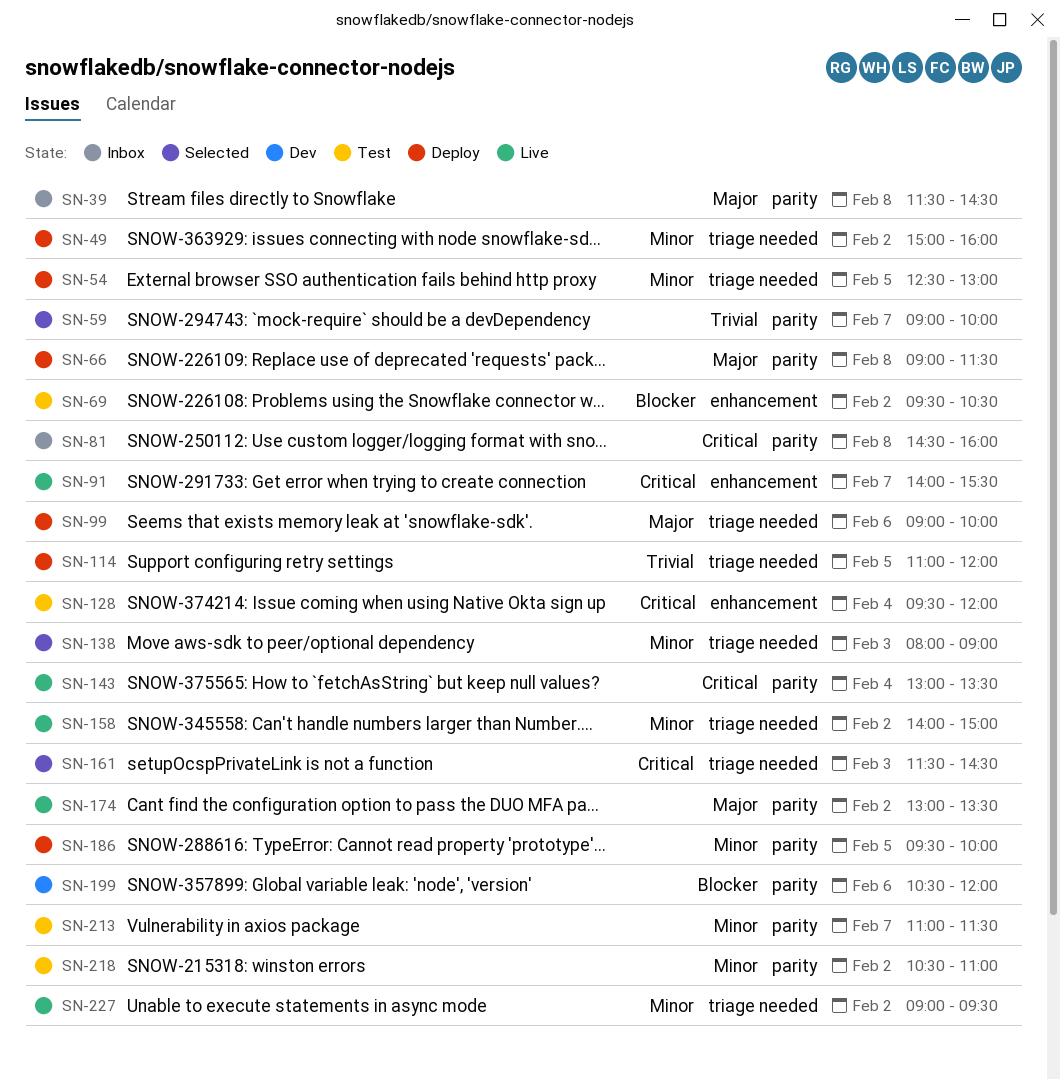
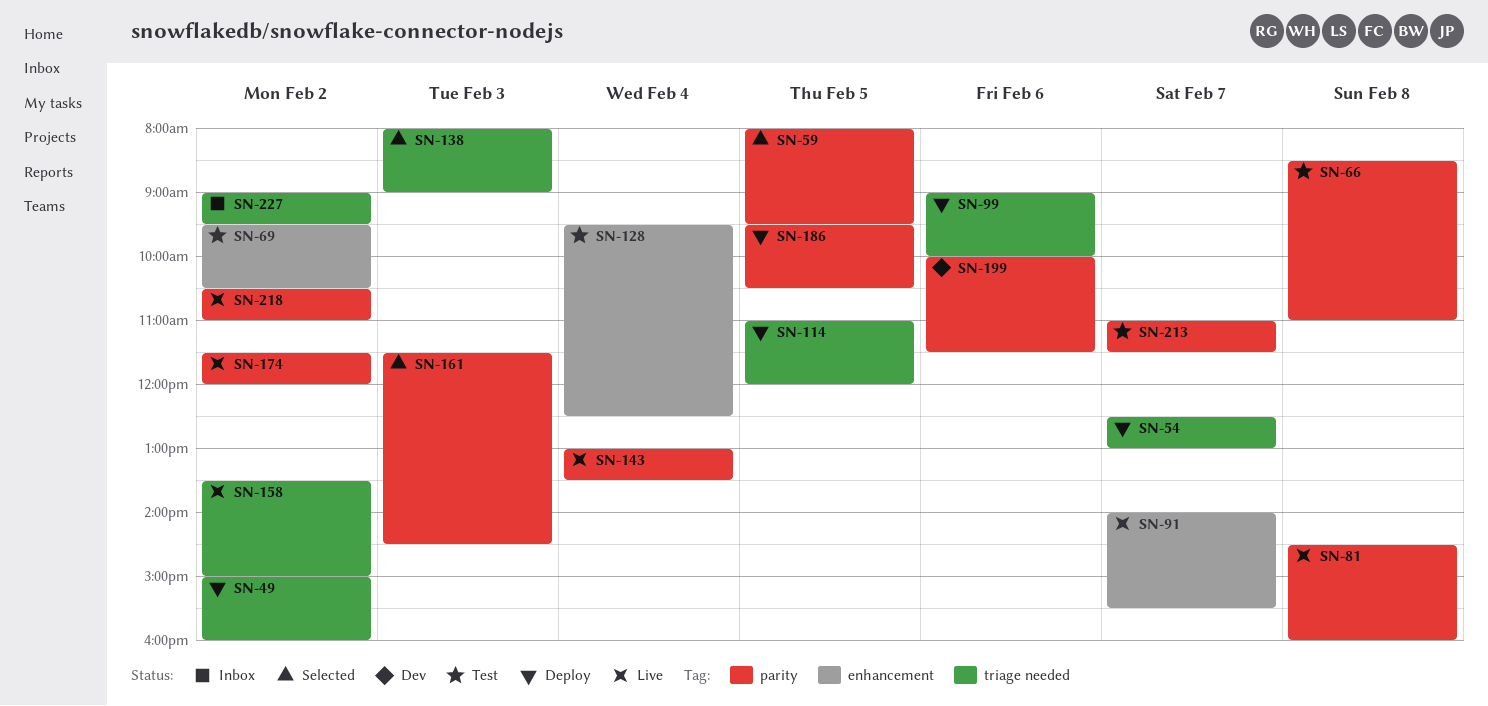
SN-39: present -> none
SN-54, day: Feb 5 -> Feb 7
SN-59, day: Feb 7 -> Feb 5
SN-59, begins: 09:00 -> 08:00
SN-59, ends: 10:00 -> 09:30
SN-66, status: Deploy -> Test
SN-66, begins: 09:00 -> 08:30
SN-66, ends: 11:30 -> 11:00
SN-81, status: Inbox -> Live
SN-128, ends: 12:00 -> 12:30
SN-158, begins: 14:00 -> 13:30
SN-161, label: triage needed -> parity
SN-174, begins: 13:00 -> 11:30
SN-174, ends: 13:30 -> 12:00
SN-186, ends: 10:00 -> 10:30
SN-199, begins: 10:30 -> 10:00
SN-199, ends: 12:00 -> 11:30
SN-218, status: Test -> Live
SN-227, status: Live -> Inbox

